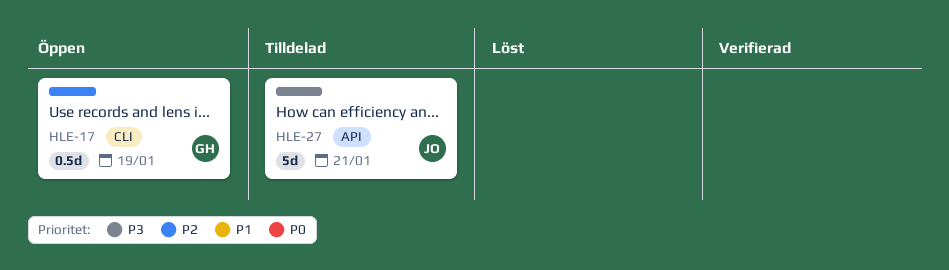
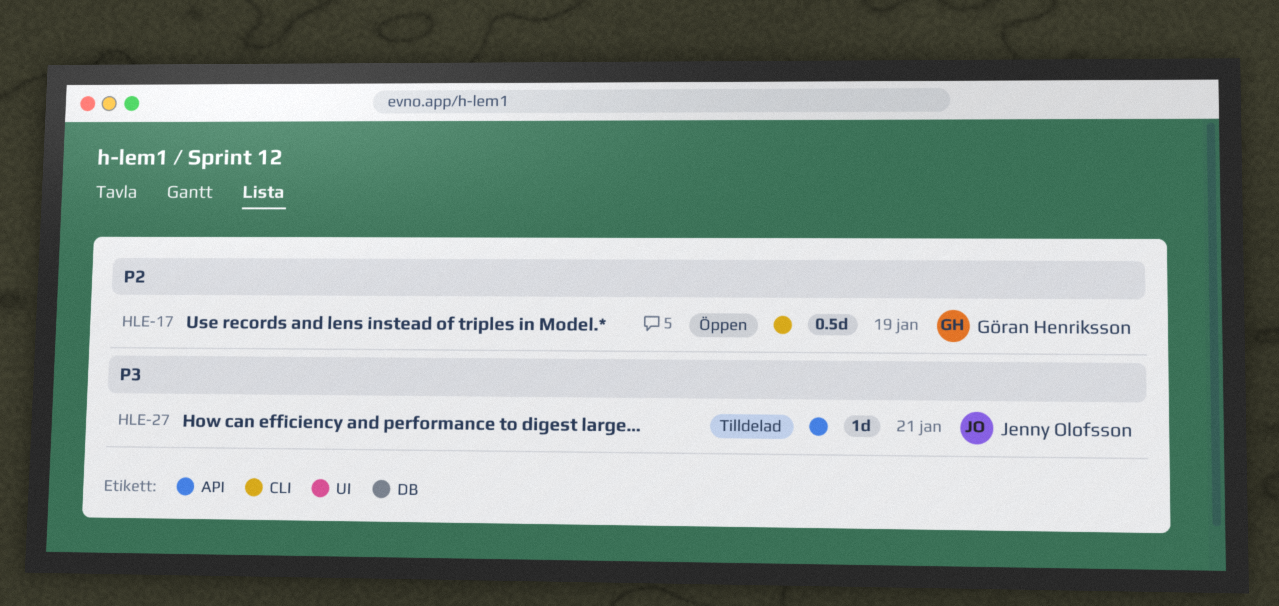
HLE-27, estimate: 5d -> 1d

